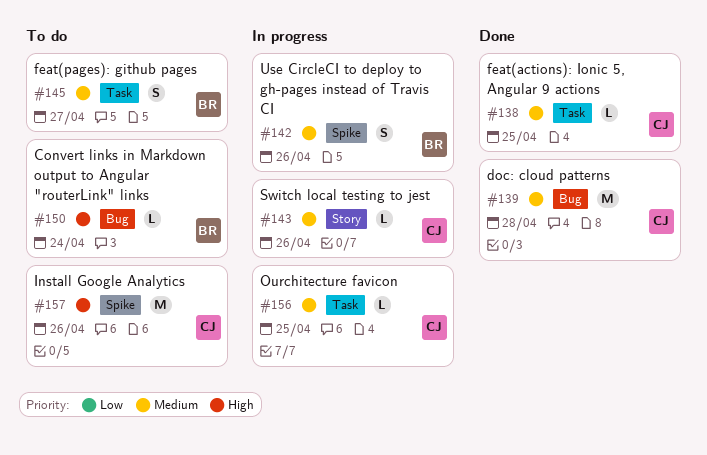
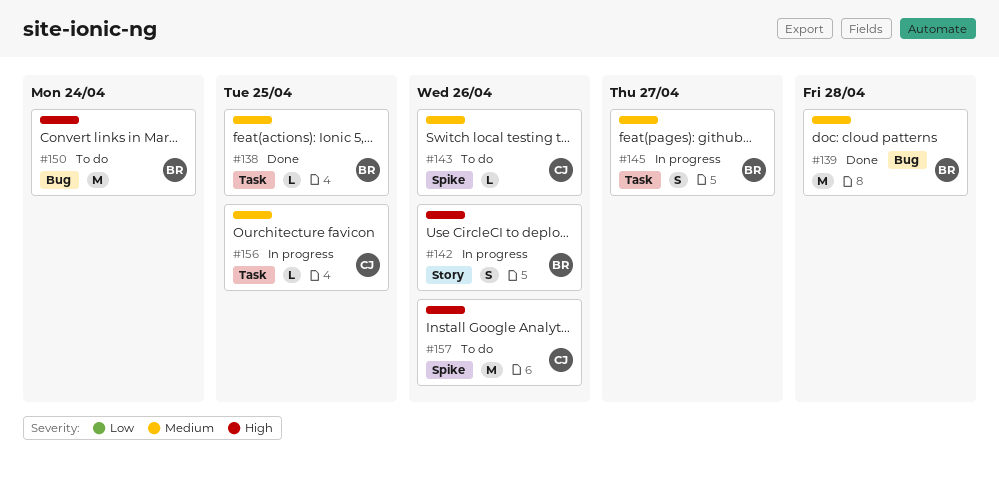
#138, owner: CJ -> BR
#139, owner: CJ -> BR
#142, priority: Medium -> High
#142, label: Spike -> Story
#143, status: In progress -> To do
#143, label: Story -> Spike
#145, status: To do -> In progress
#150, estimate: L -> M

